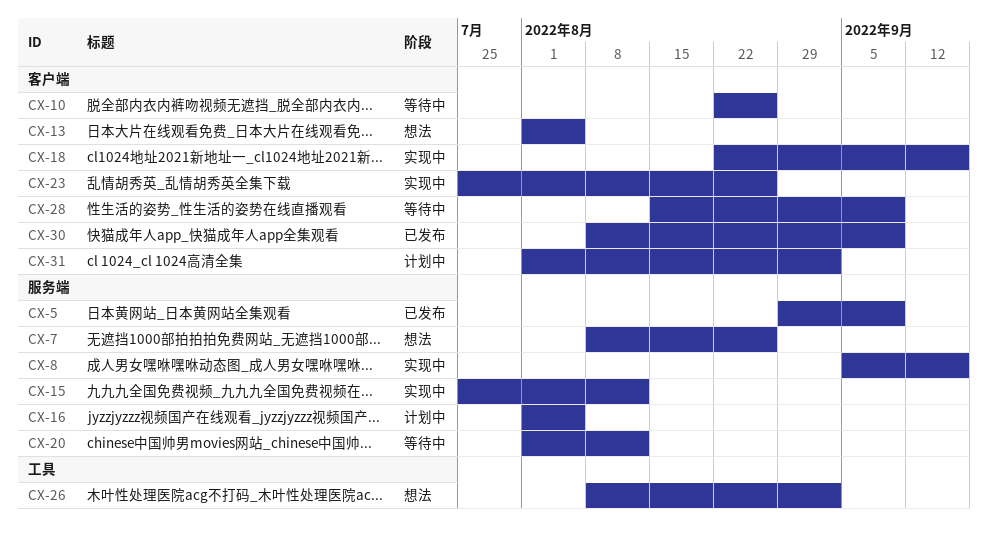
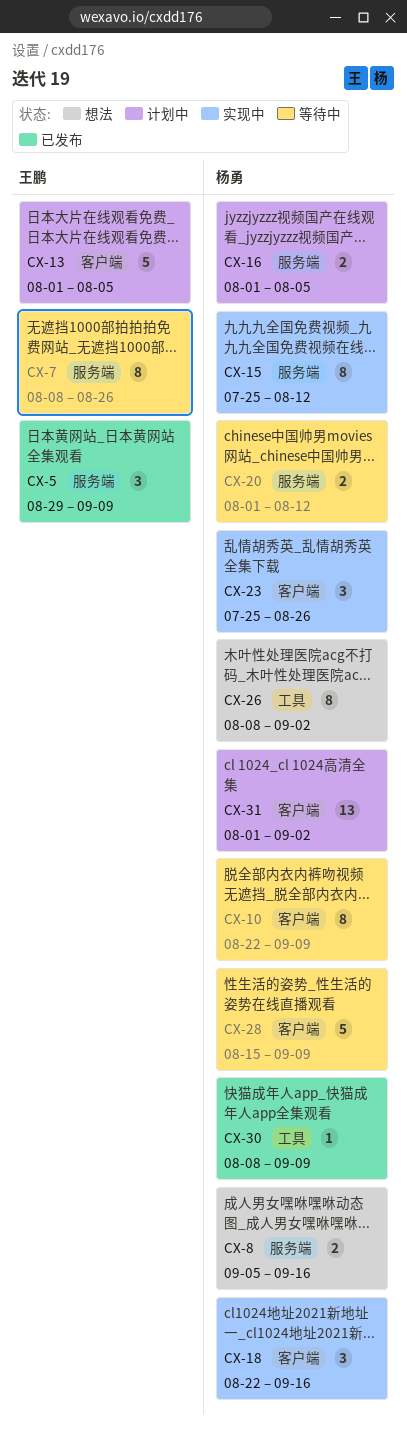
CX-7, status: 想法 -> 等待中
CX-8, status: 实现中 -> 想法
CX-10, due: Aug 26 -> Sep 9
CX-13, status: 想法 -> 计划中
CX-30, label: 客户端 -> 工具

